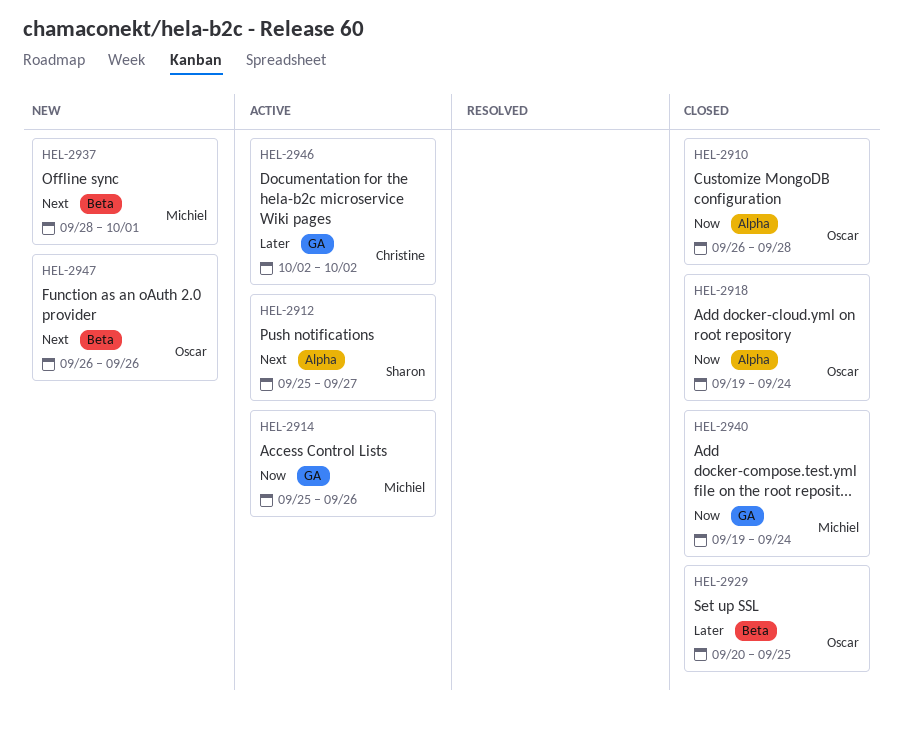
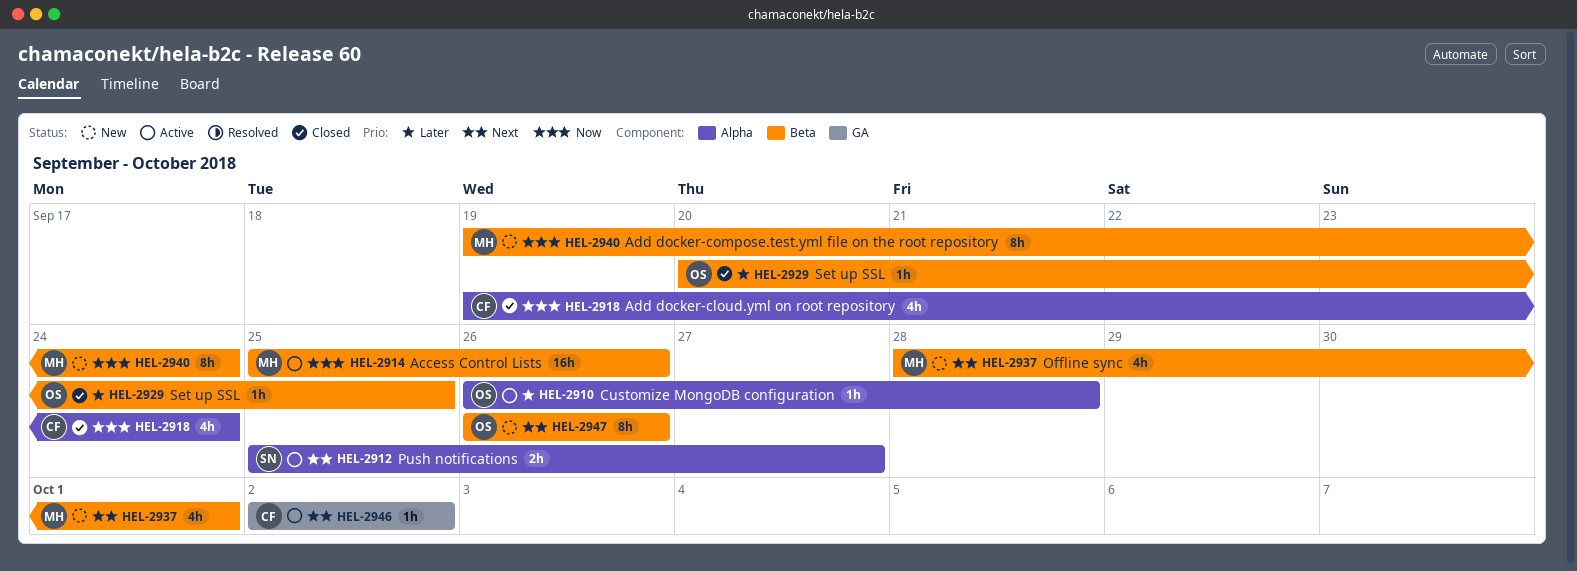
HEL-2910, status: Closed -> Active
HEL-2910, priority: Now -> Later
HEL-2914, label: GA -> Beta
HEL-2918, owner: Oscar -> Christine
HEL-2940, status: Closed -> New
HEL-2940, label: GA -> Beta
HEL-2946, priority: Later -> Next

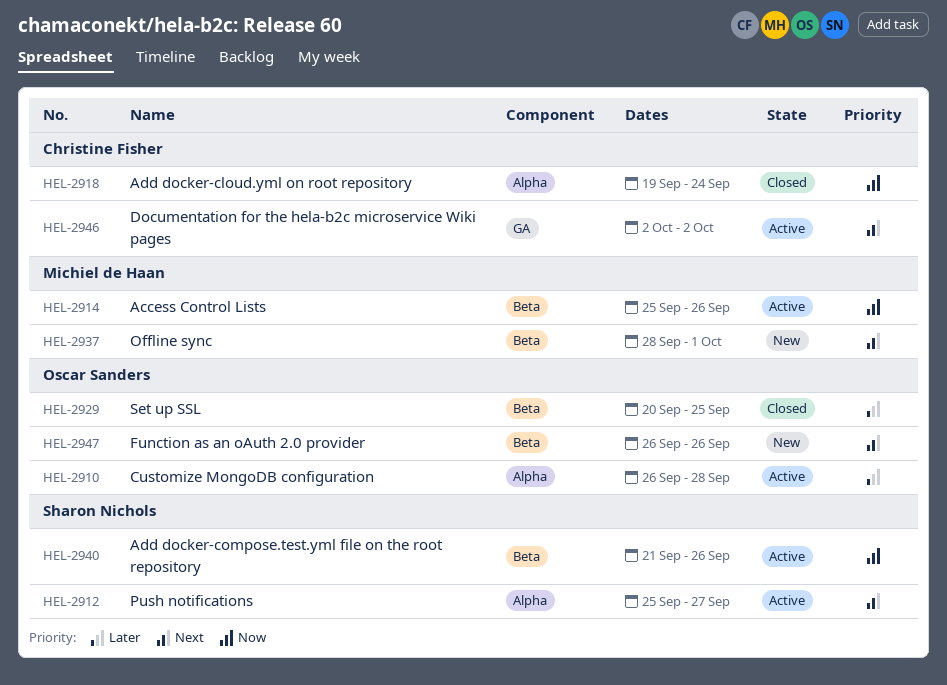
HEL-2940, status: New -> Active
HEL-2940, owner: Michiel de Haan -> Sharon Nichols
HEL-2940, start: Sep 19 -> Sep 21
HEL-2940, due: Sep 24 -> Sep 26

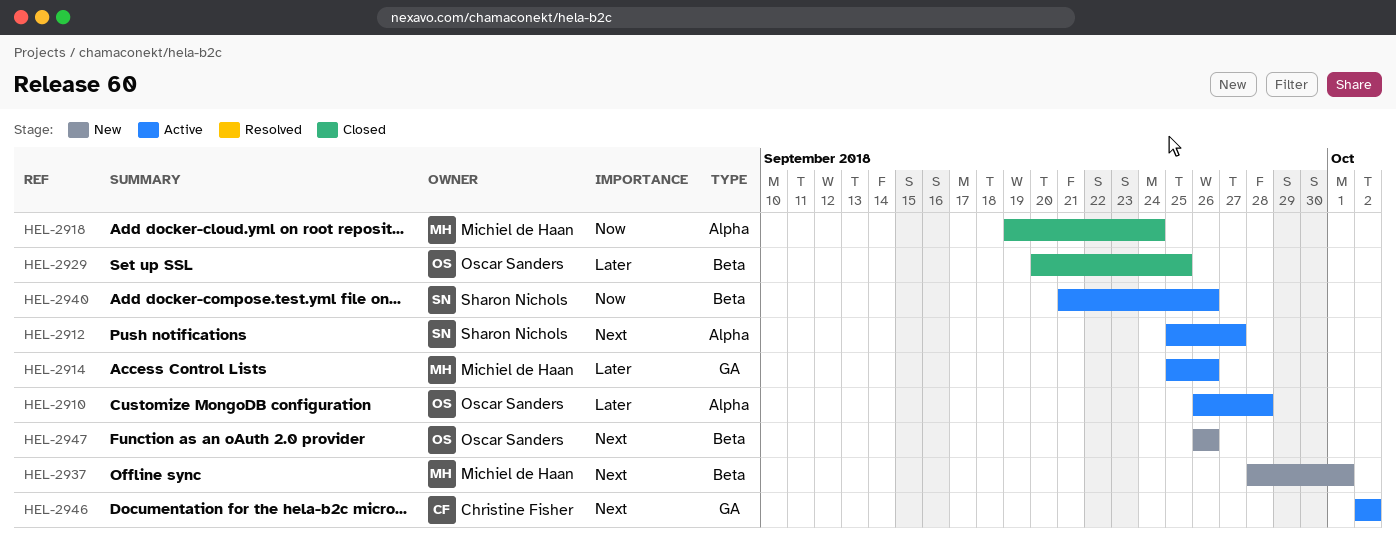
HEL-2914, priority: Now -> Later
HEL-2914, label: Beta -> GA
HEL-2918, owner: Christine Fisher -> Michiel de Haan

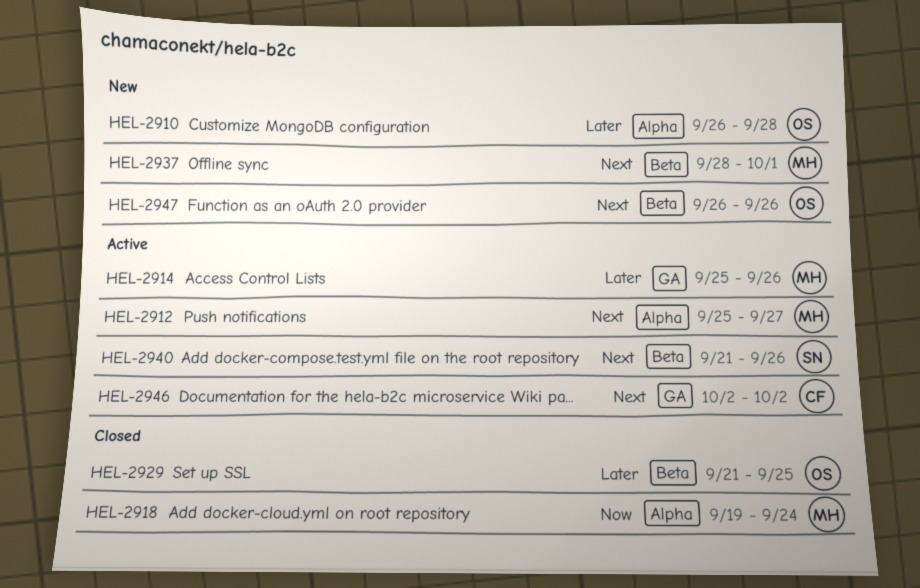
HEL-2910, status: Active -> New
HEL-2912, owner: Sharon Nichols -> Michiel de Haan
HEL-2929, start: Sep 20 -> Sep 21
HEL-2940, priority: Now -> Next

